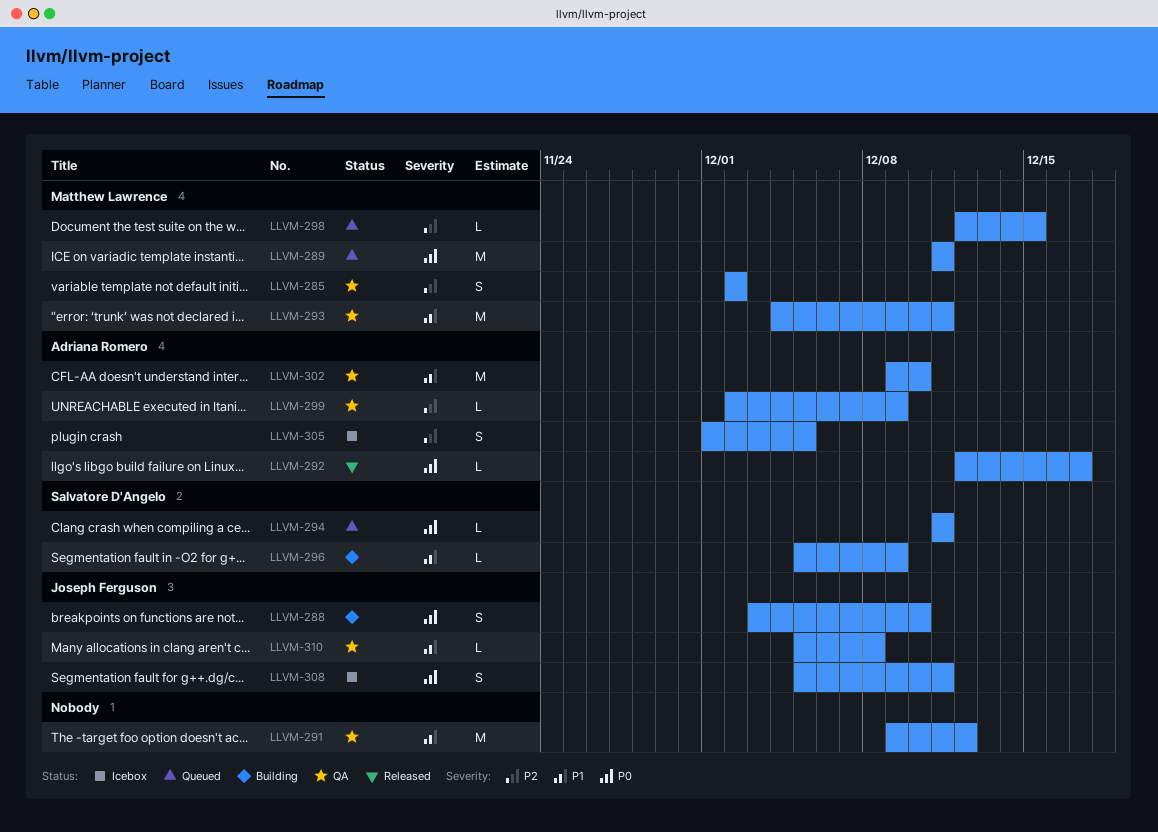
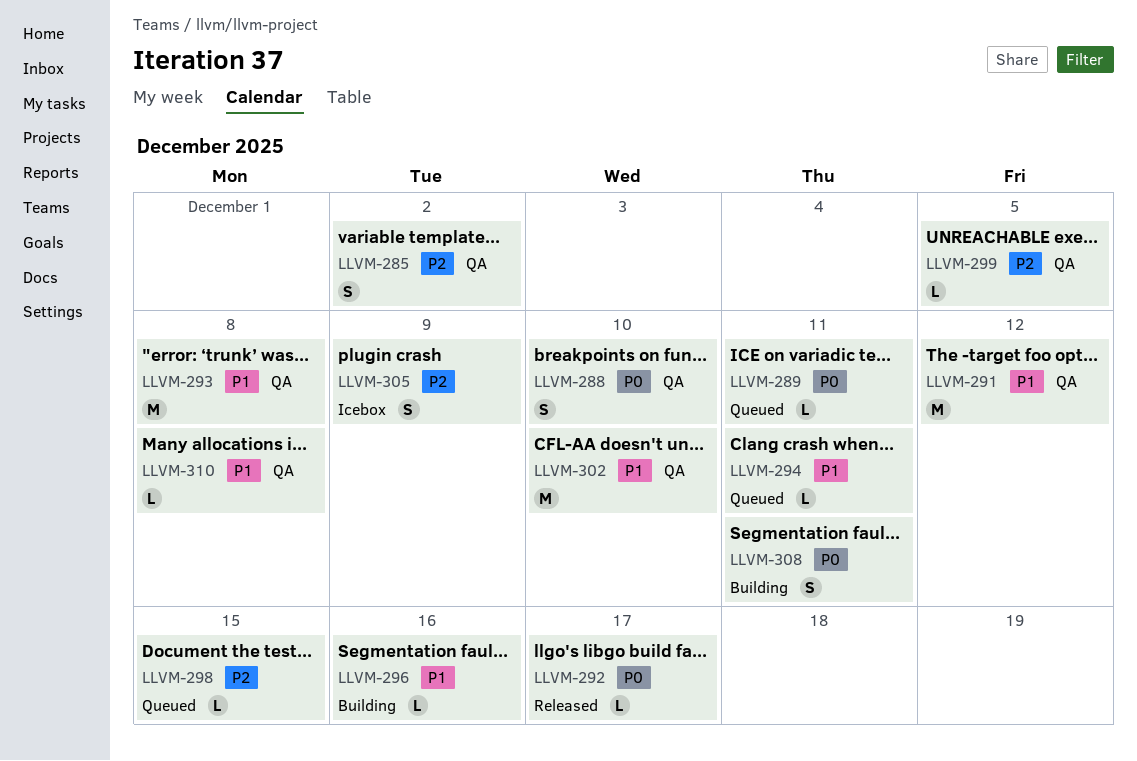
LLVM-288, status: Building -> QA
LLVM-289, estimate: M -> L
LLVM-293, due: Dec 11 -> Dec 8
LLVM-294, priority: P0 -> P1
LLVM-296, due: Dec 9 -> Dec 16
LLVM-299, due: Dec 9 -> Dec 5
LLVM-305, due: Dec 5 -> Dec 9
LLVM-308, status: Icebox -> Building

